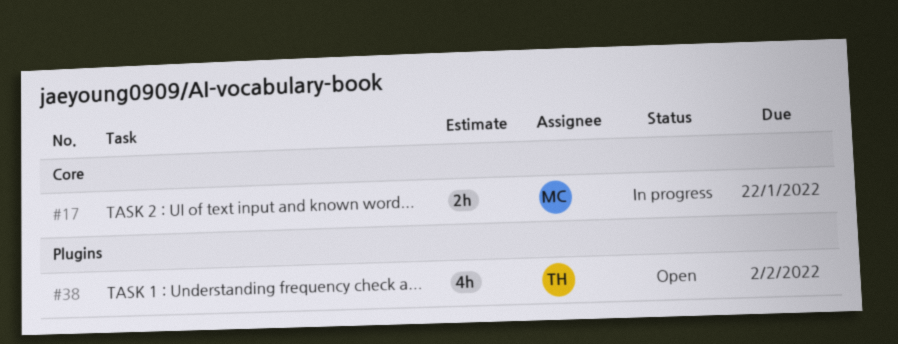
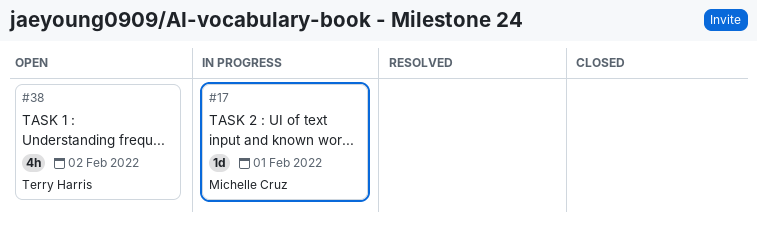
#17, estimate: 2h -> 1d
#17, due: Jan 22 -> Feb 1

